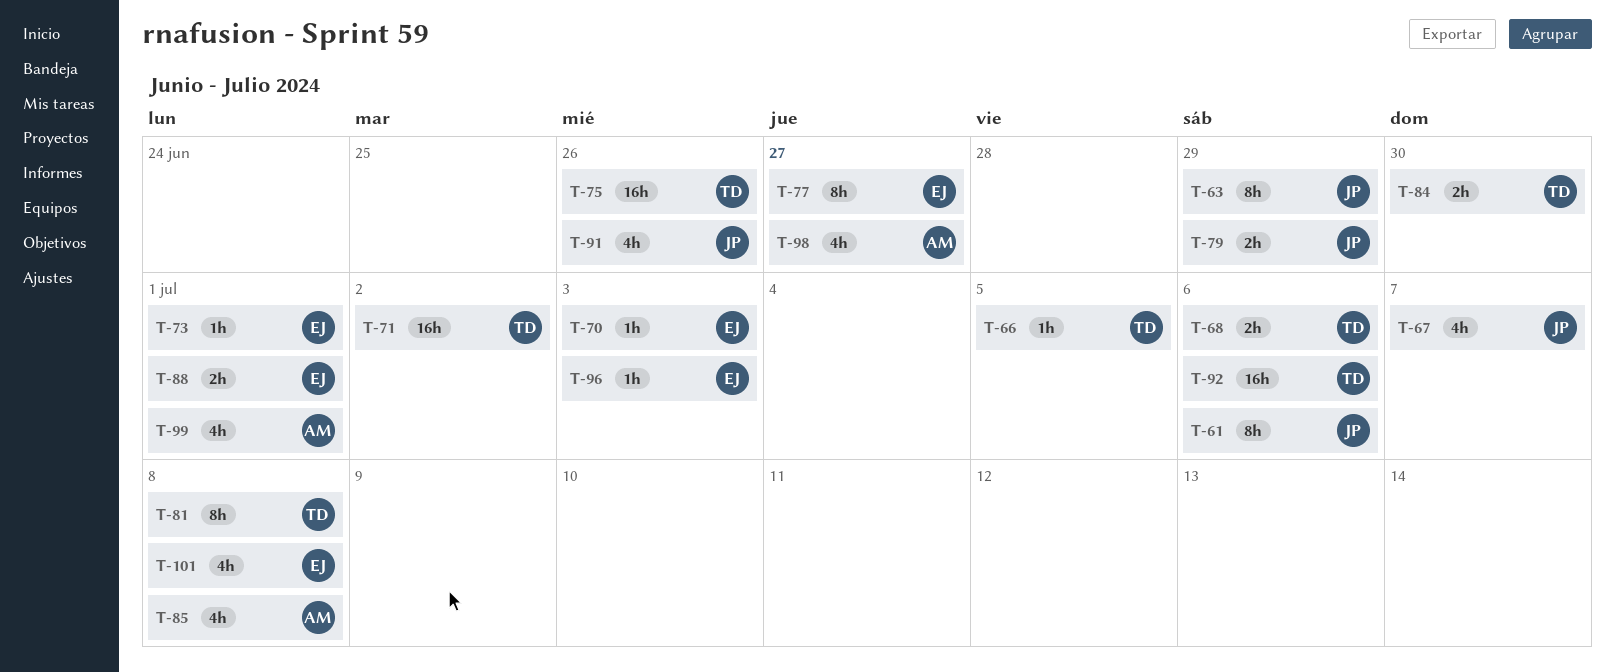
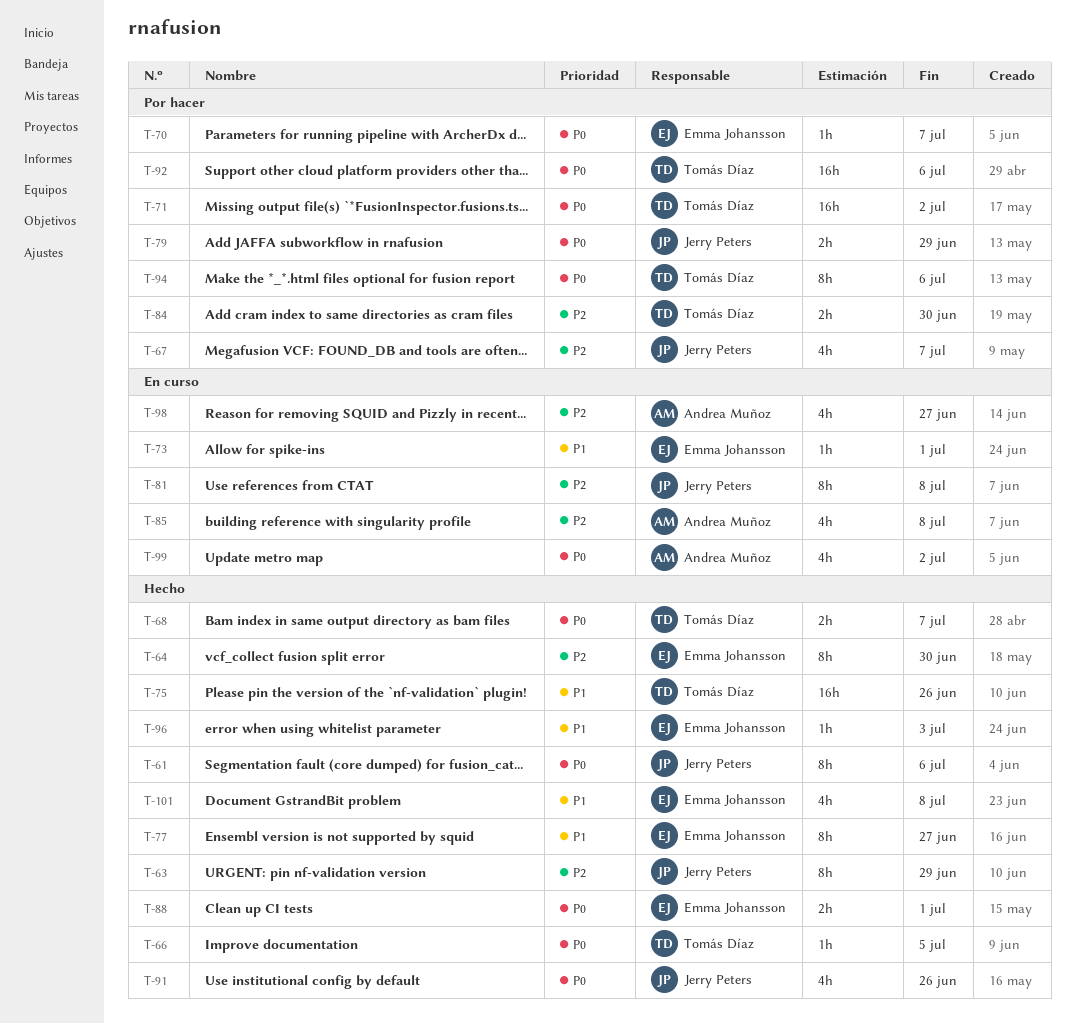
T-64: none -> present
T-68, due: Jul 6 -> Jul 7
T-70, due: Jul 3 -> Jul 7
T-81, owner: Tomás Díaz -> Jerry Peters
T-94: none -> present
T-99, due: Jul 1 -> Jul 2

